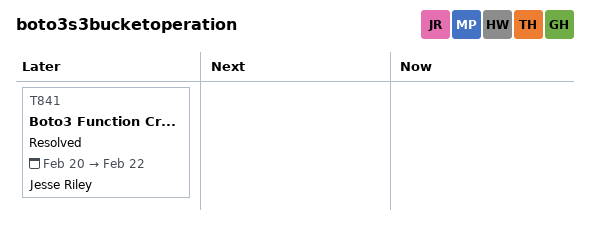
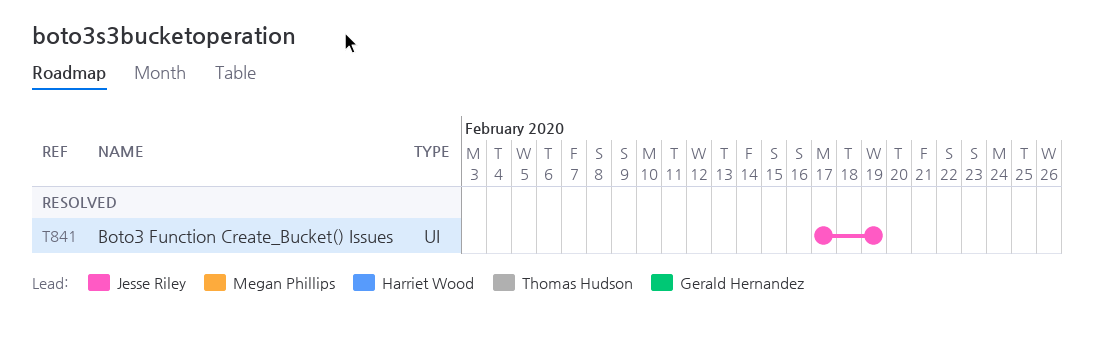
T841, start: Feb 20 -> Feb 17
T841, due: Feb 22 -> Feb 19

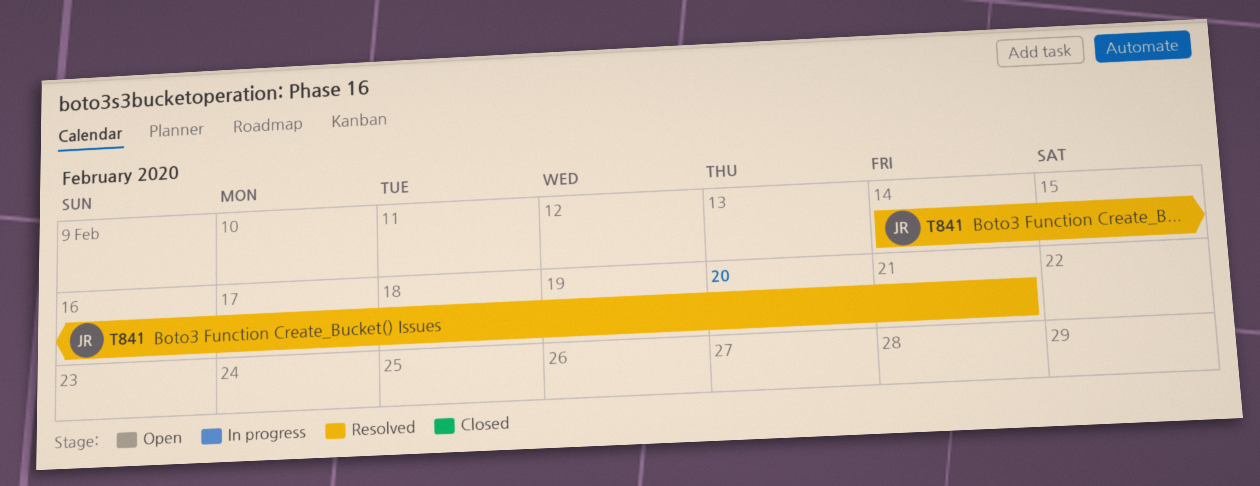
T841, start: Feb 17 -> Feb 14
T841, due: Feb 19 -> Feb 21

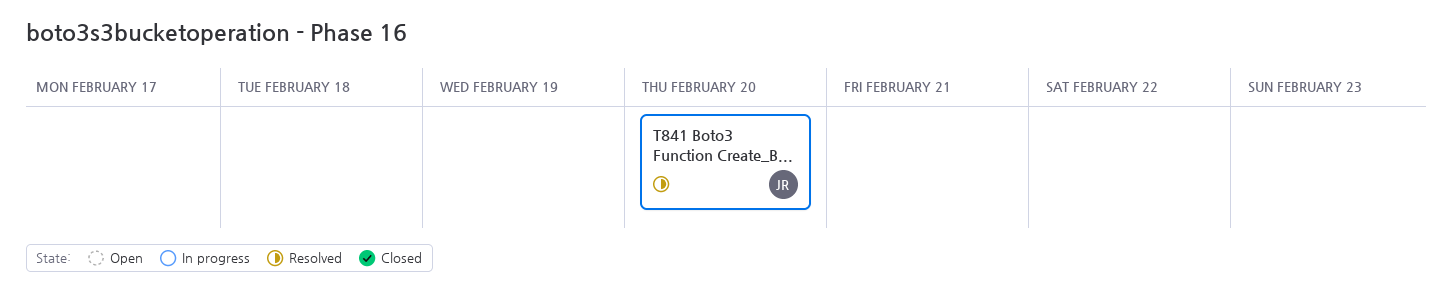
T841, due: Feb 21 -> Feb 20

